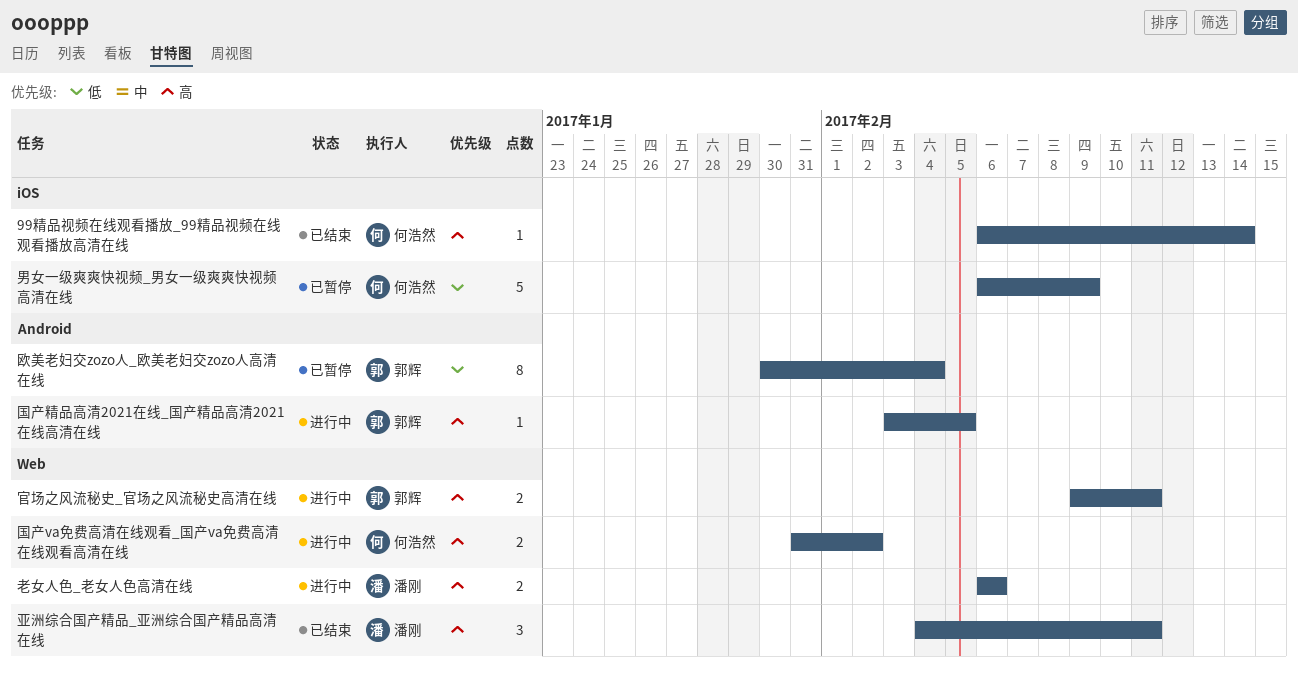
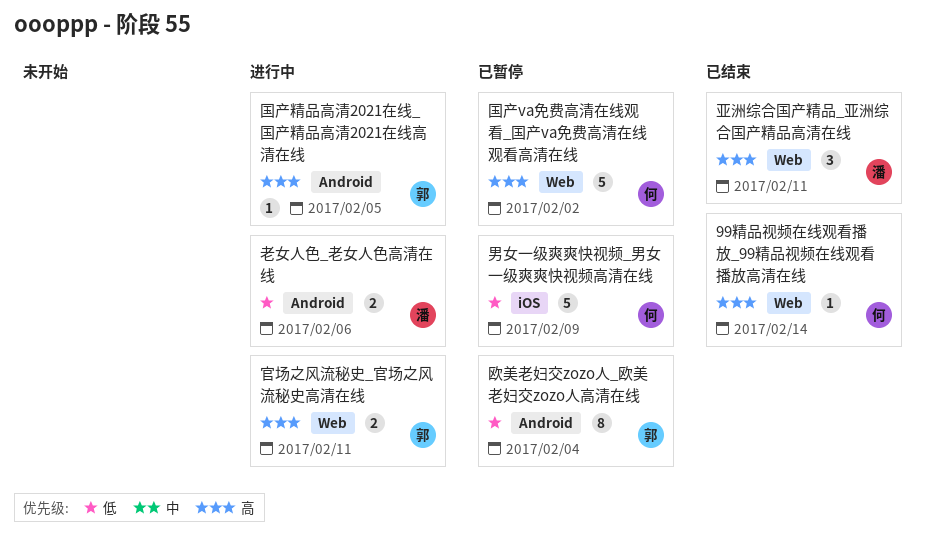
99精品视频在线观看播放_99精品视频在线观看播放高清在线, label: iOS -> Web
国产va免费高清在线观看_国产va免费高清在线观看高清在线, status: 进行中 -> 已暂停
国产va免费高清在线观看_国产va免费高清在线观看高清在线, estimate: 2 -> 5
老女人色_老女人色高清在线, priority: 高 -> 低
老女人色_老女人色高清在线, label: Web -> Android

